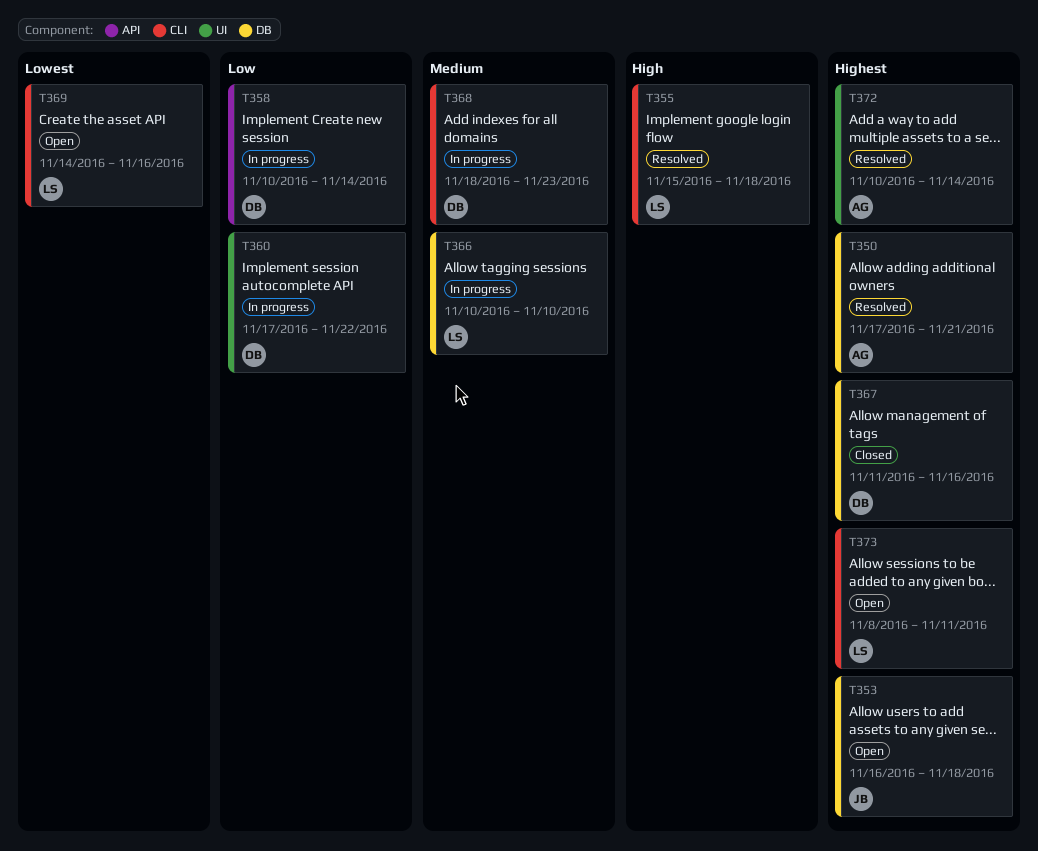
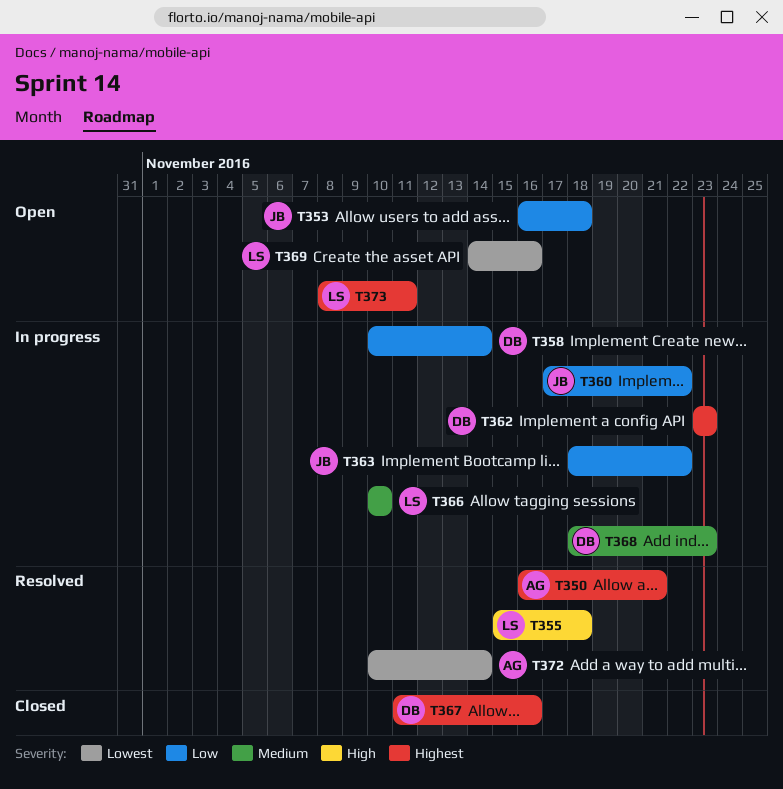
T350, start: Nov 17 -> Nov 16
T353, priority: Highest -> Low
T360, owner: DB -> JB
T362: none -> present
T363: none -> present
T372, priority: Highest -> Lowest

